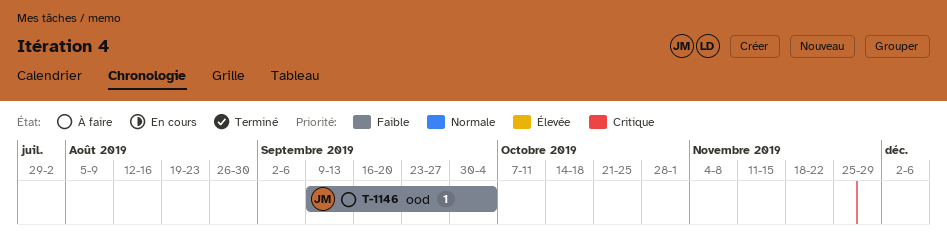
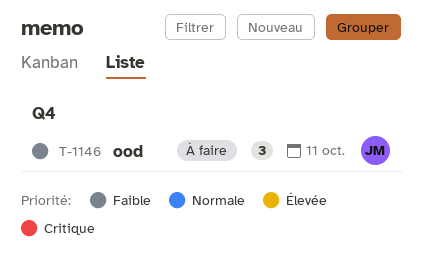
T-1146, estimate: 1 -> 3
T-1146, due: Oct 4 -> Oct 11

